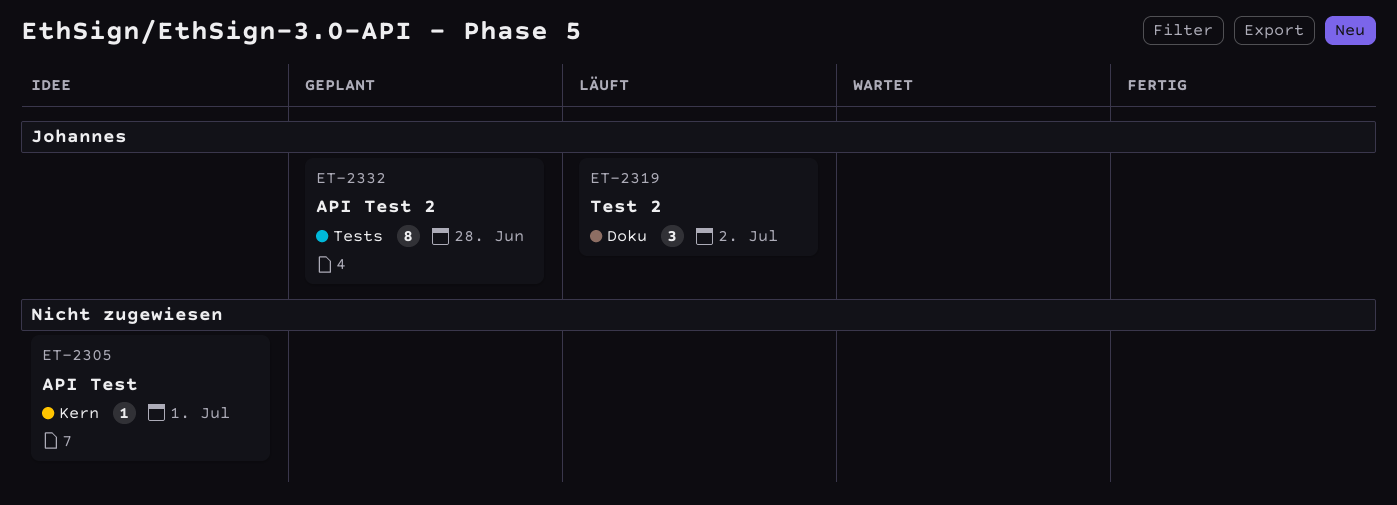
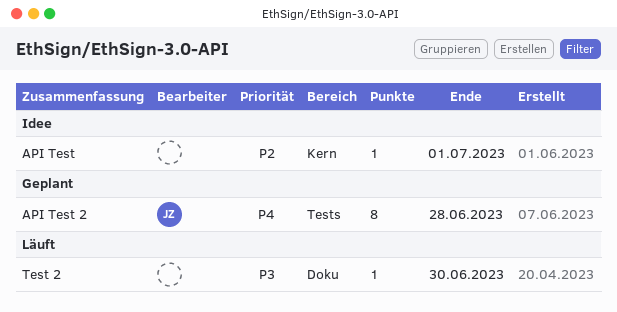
Test 2, owner: Johannes -> none
Test 2, estimate: 3 -> 1
Test 2, due: Jul 2 -> Jun 30

